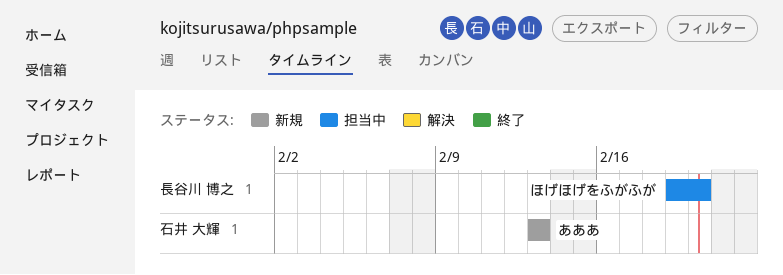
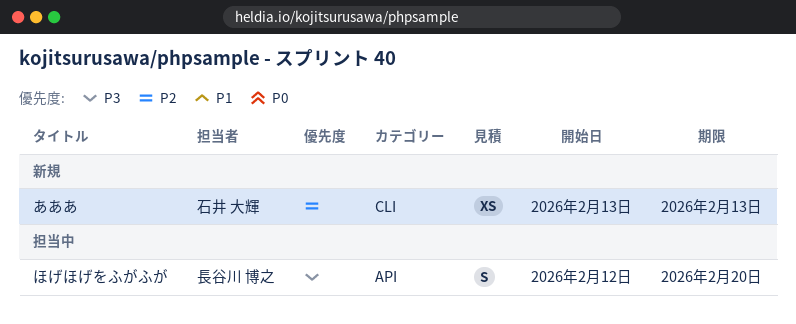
ほげほげをふがふが, start: Feb 19 -> Feb 12

